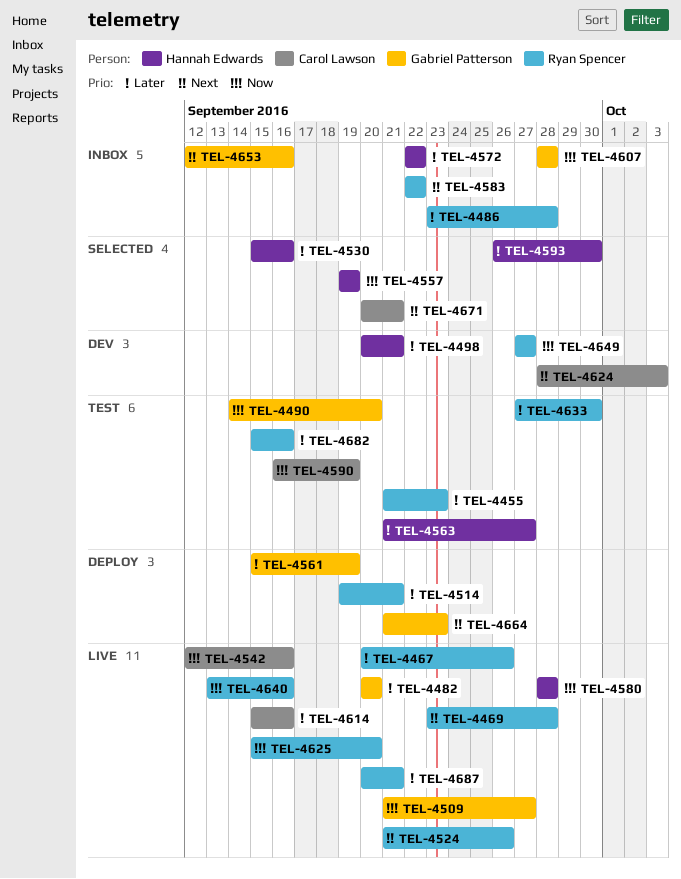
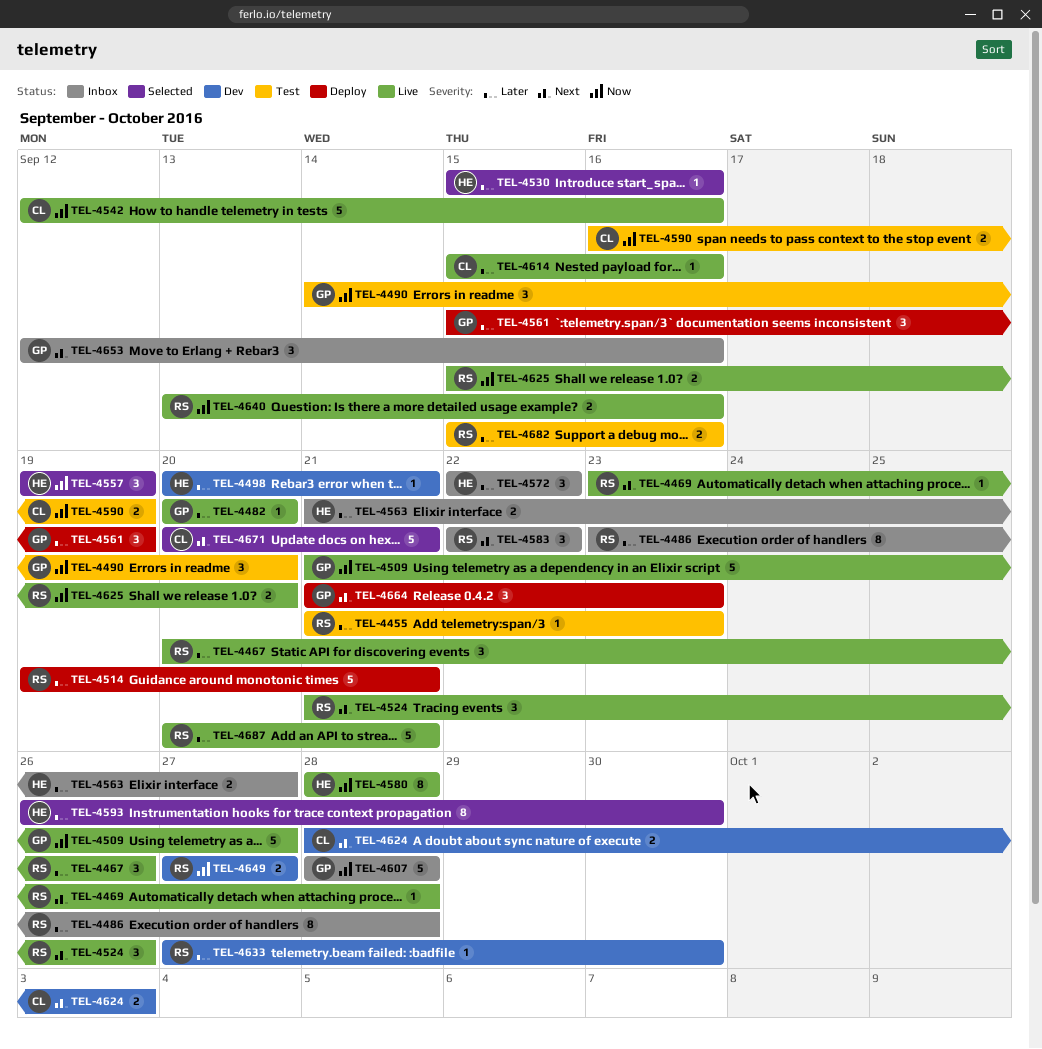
TEL-4563, status: Test -> Inbox
TEL-4633, status: Test -> Dev

